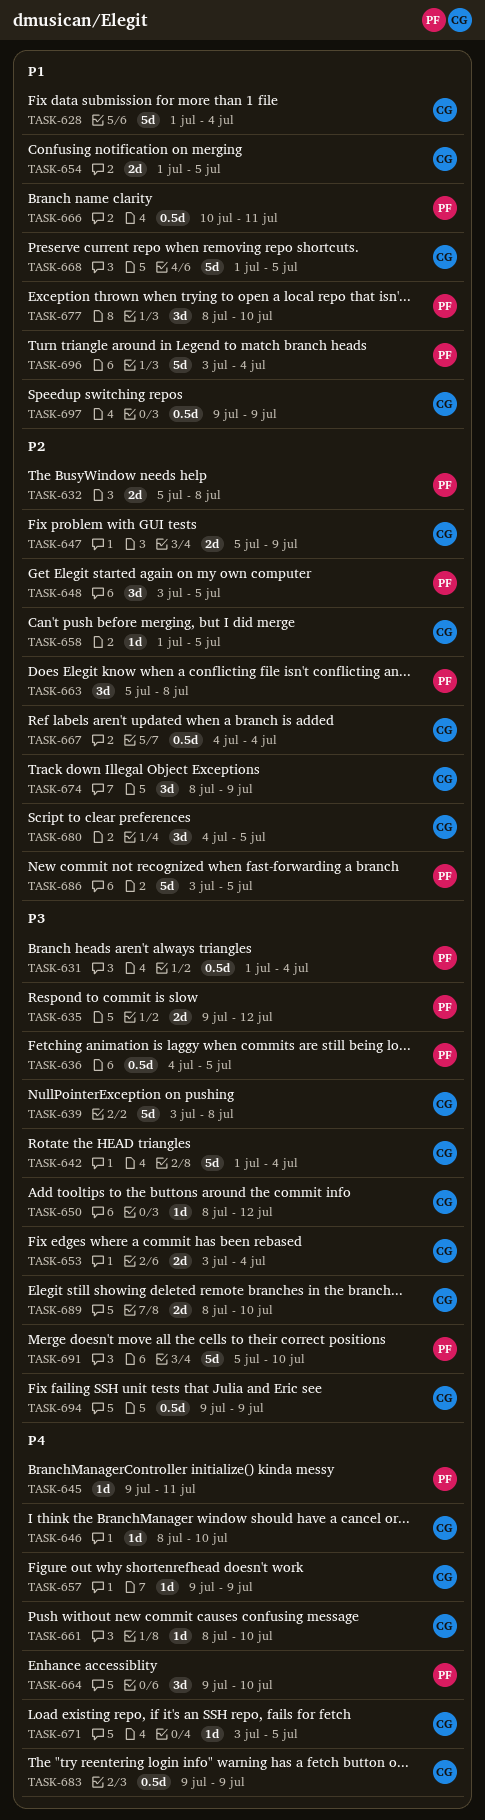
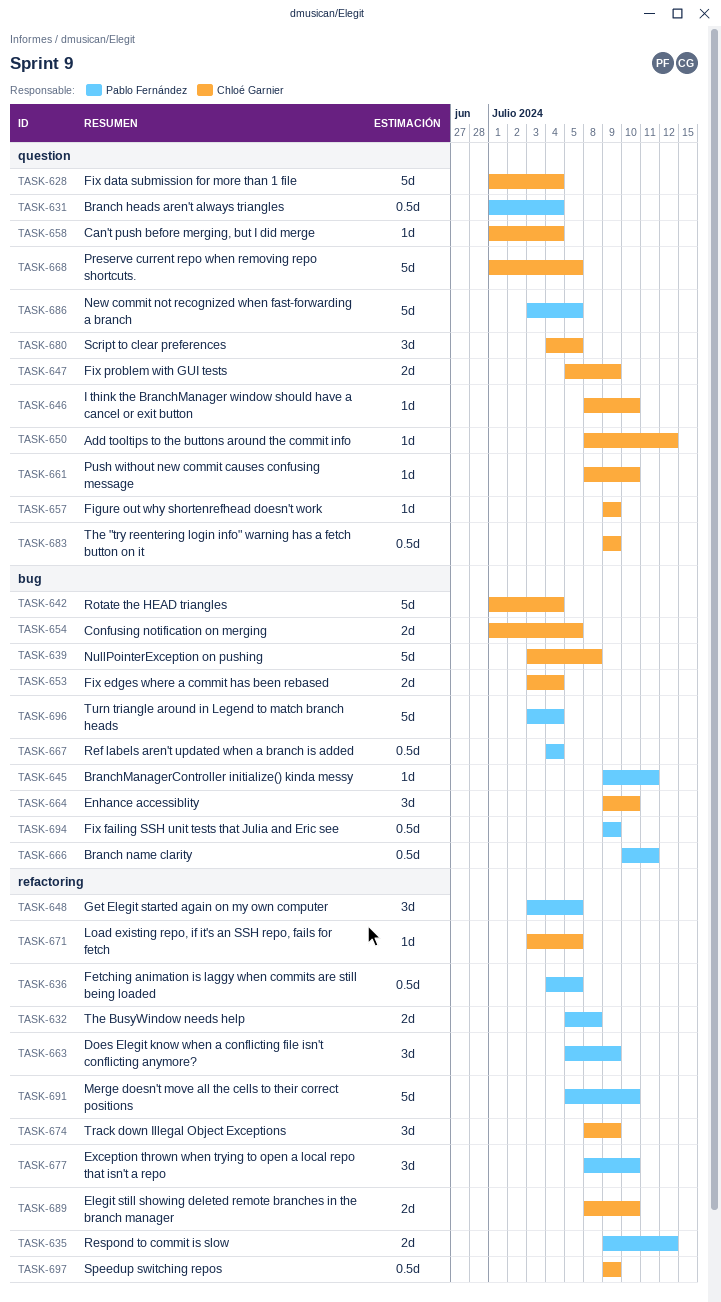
TASK-658, due: Jul 5 -> Jul 4
TASK-663, due: Jul 8 -> Jul 9
TASK-664, owner: Pablo Fernández -> Chloé Garnier
TASK-667, owner: Chloé Garnier -> Pablo Fernández
TASK-694, owner: Chloé Garnier -> Pablo Fernández

